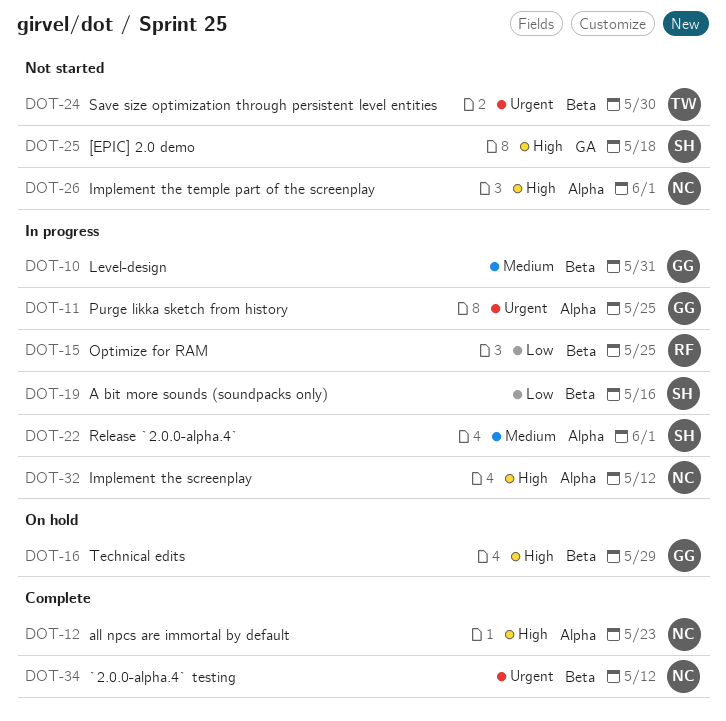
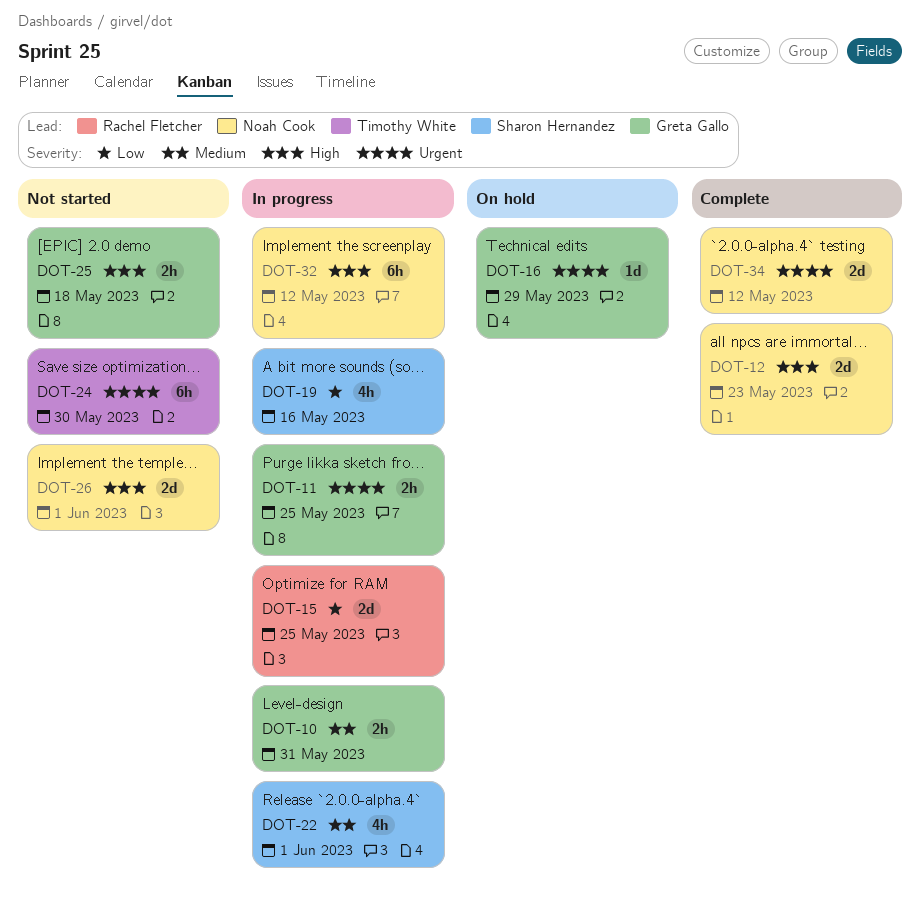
DOT-16, priority: High -> Urgent
DOT-25, owner: Sharon Hernandez -> Greta Gallo

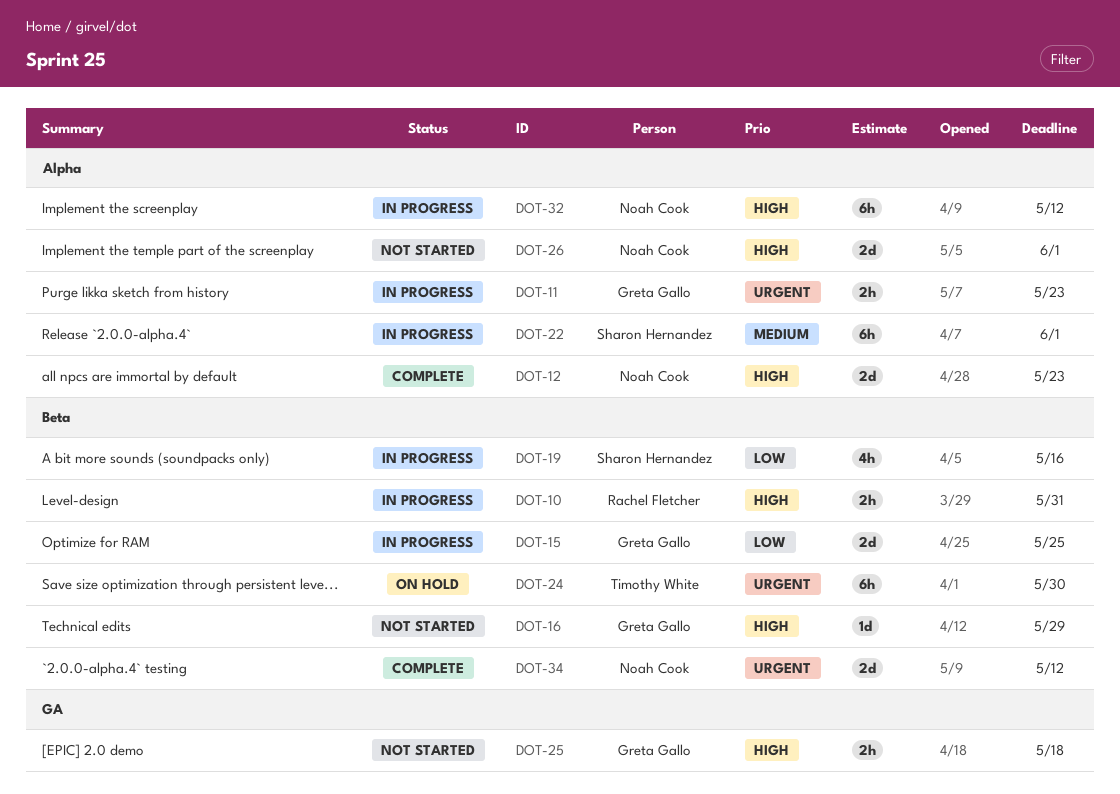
DOT-10, owner: Greta Gallo -> Rachel Fletcher
DOT-10, priority: Medium -> High
DOT-11, due: May 25 -> May 23
DOT-15, owner: Rachel Fletcher -> Greta Gallo
DOT-16, status: On hold -> Not started
DOT-16, priority: Urgent -> High
DOT-22, estimate: 4h -> 6h
DOT-24, status: Not started -> On hold

